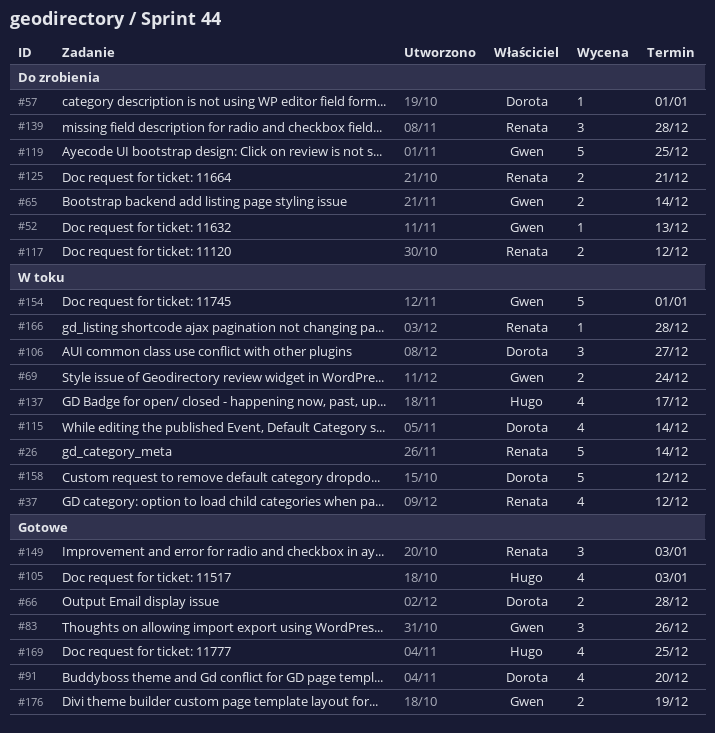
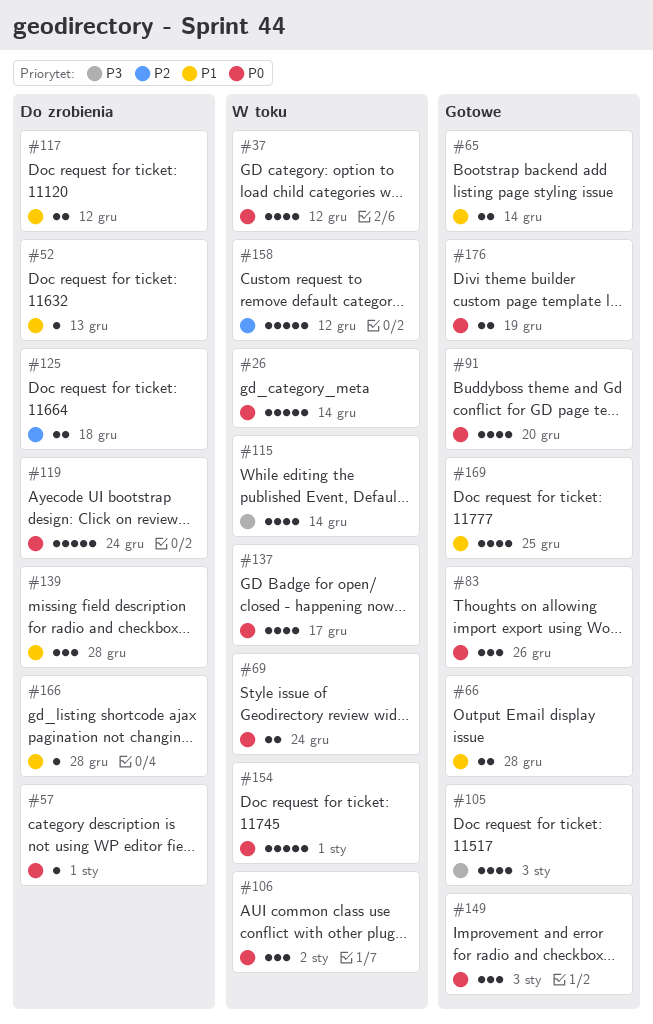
#65, status: Do zrobienia -> Gotowe
#106, due: Dec 27 -> Jan 2
#119, due: Dec 25 -> Dec 24
#125, due: Dec 21 -> Dec 18
#166, status: W toku -> Do zrobienia

